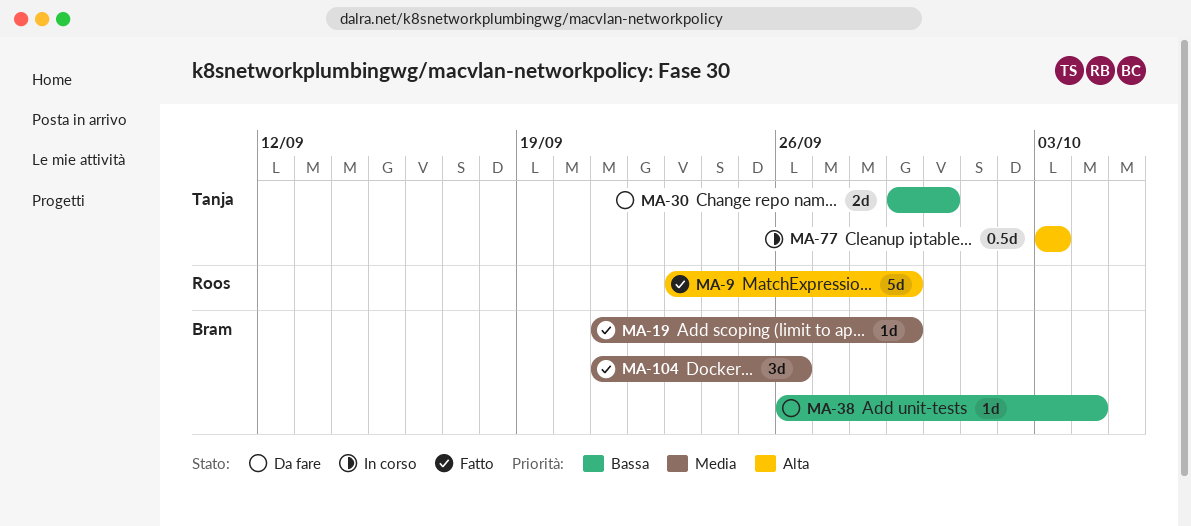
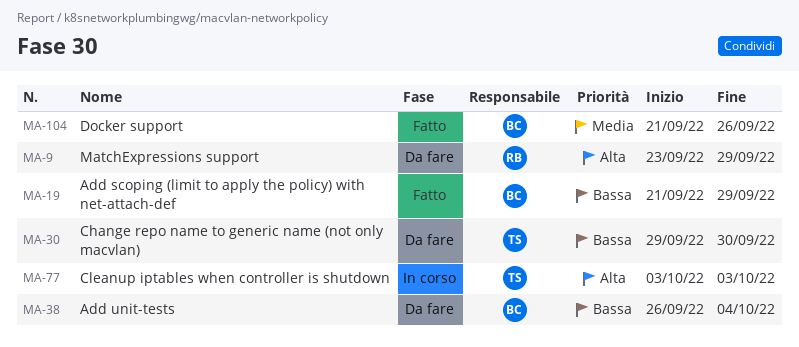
MA-9, status: Fatto -> Da fare
MA-19, priority: Media -> Bassa

